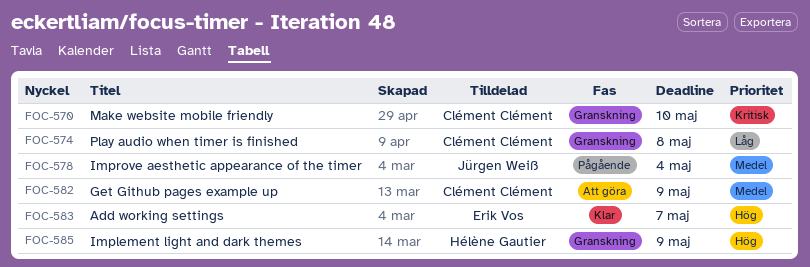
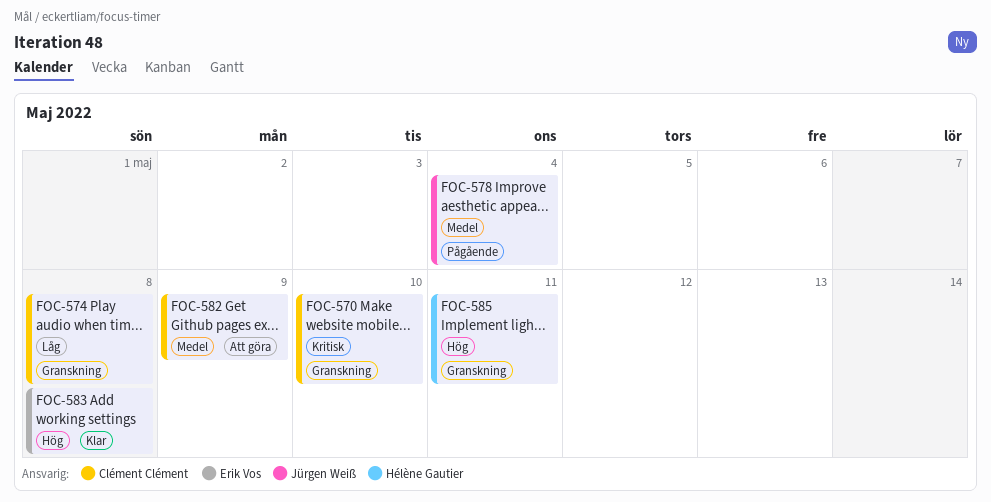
FOC-583, due: May 7 -> May 8
FOC-585, due: May 9 -> May 11

